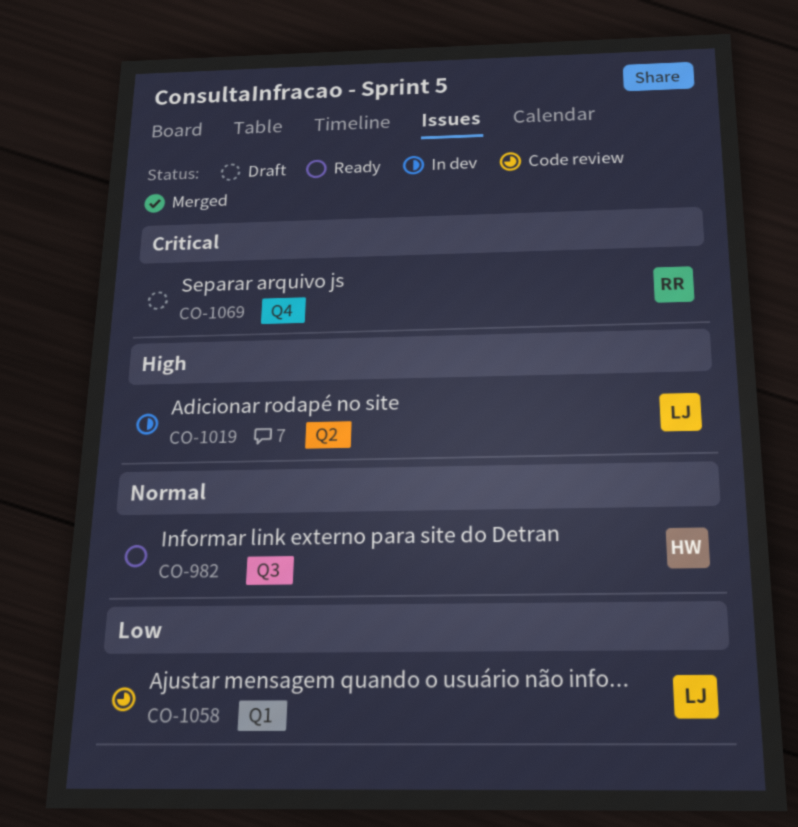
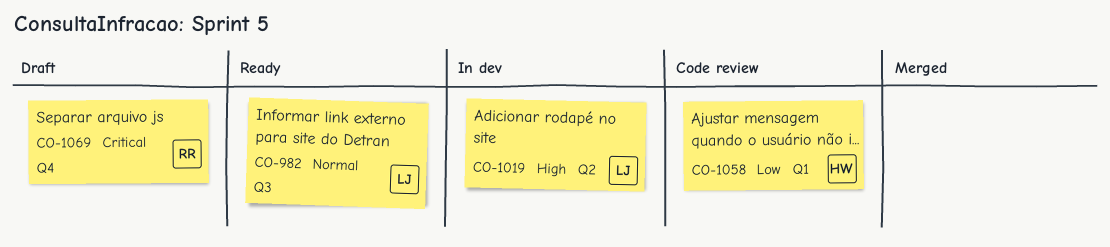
CO-982, owner: HW -> LJ
CO-1058, owner: LJ -> HW

